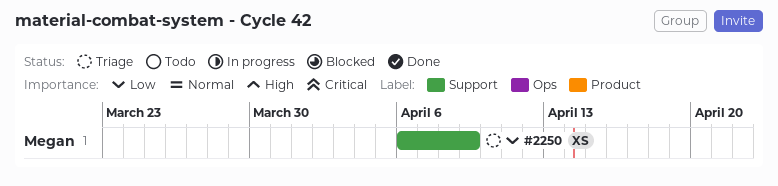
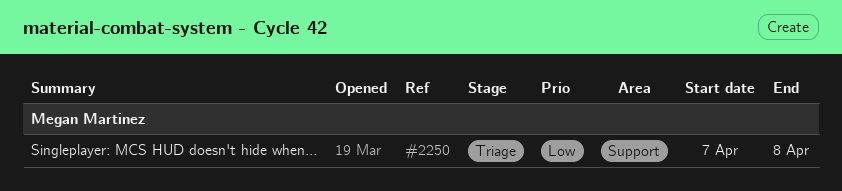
#2250, start: Apr 6 -> Apr 7
#2250, due: Apr 9 -> Apr 8

